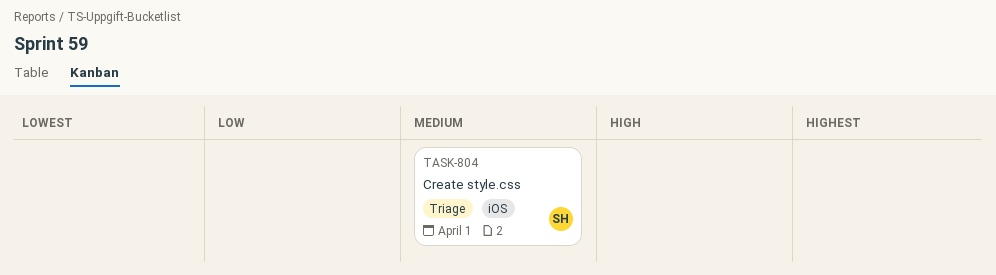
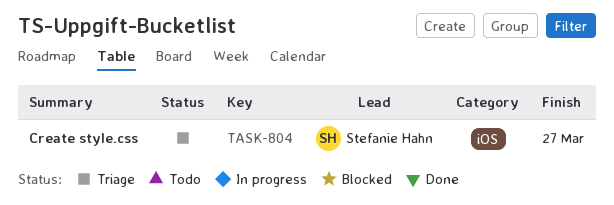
TASK-804, due: Apr 1 -> Mar 27

